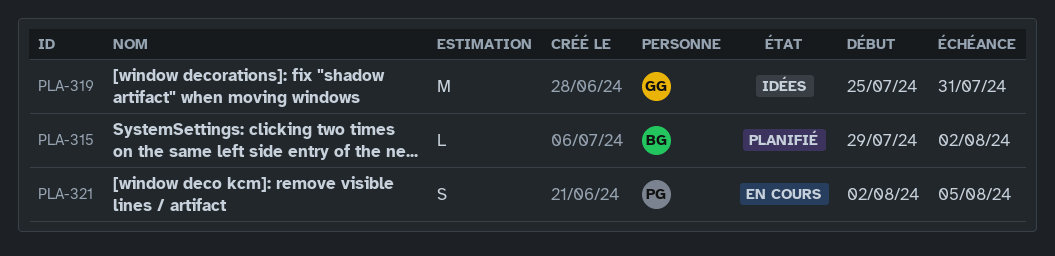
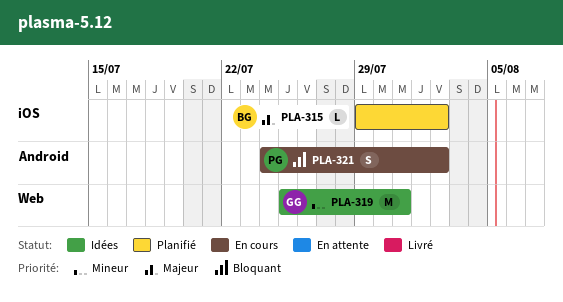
PLA-321, start: Aug 2 -> Jul 24
PLA-321, due: Aug 5 -> Aug 2

